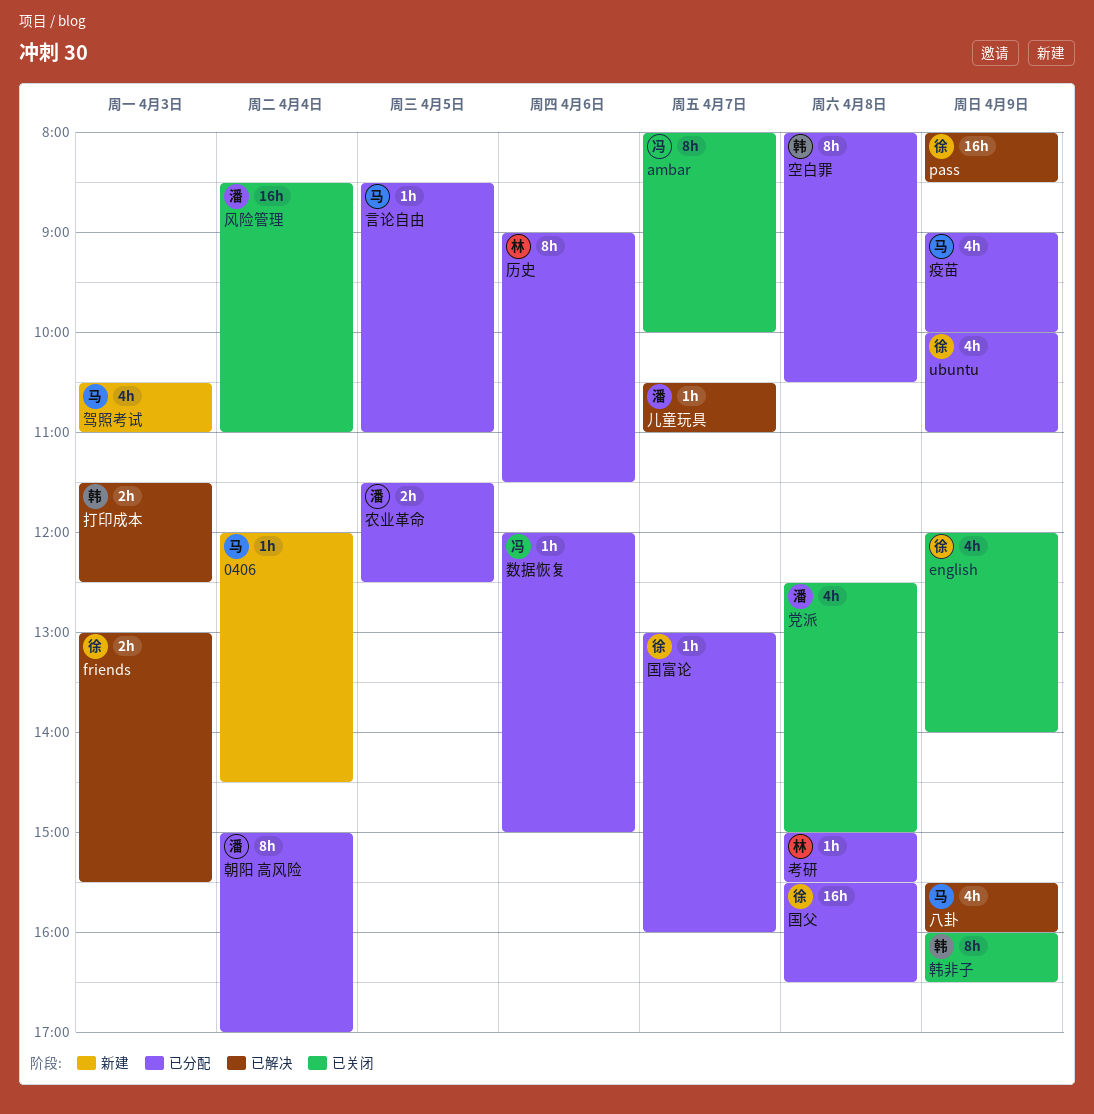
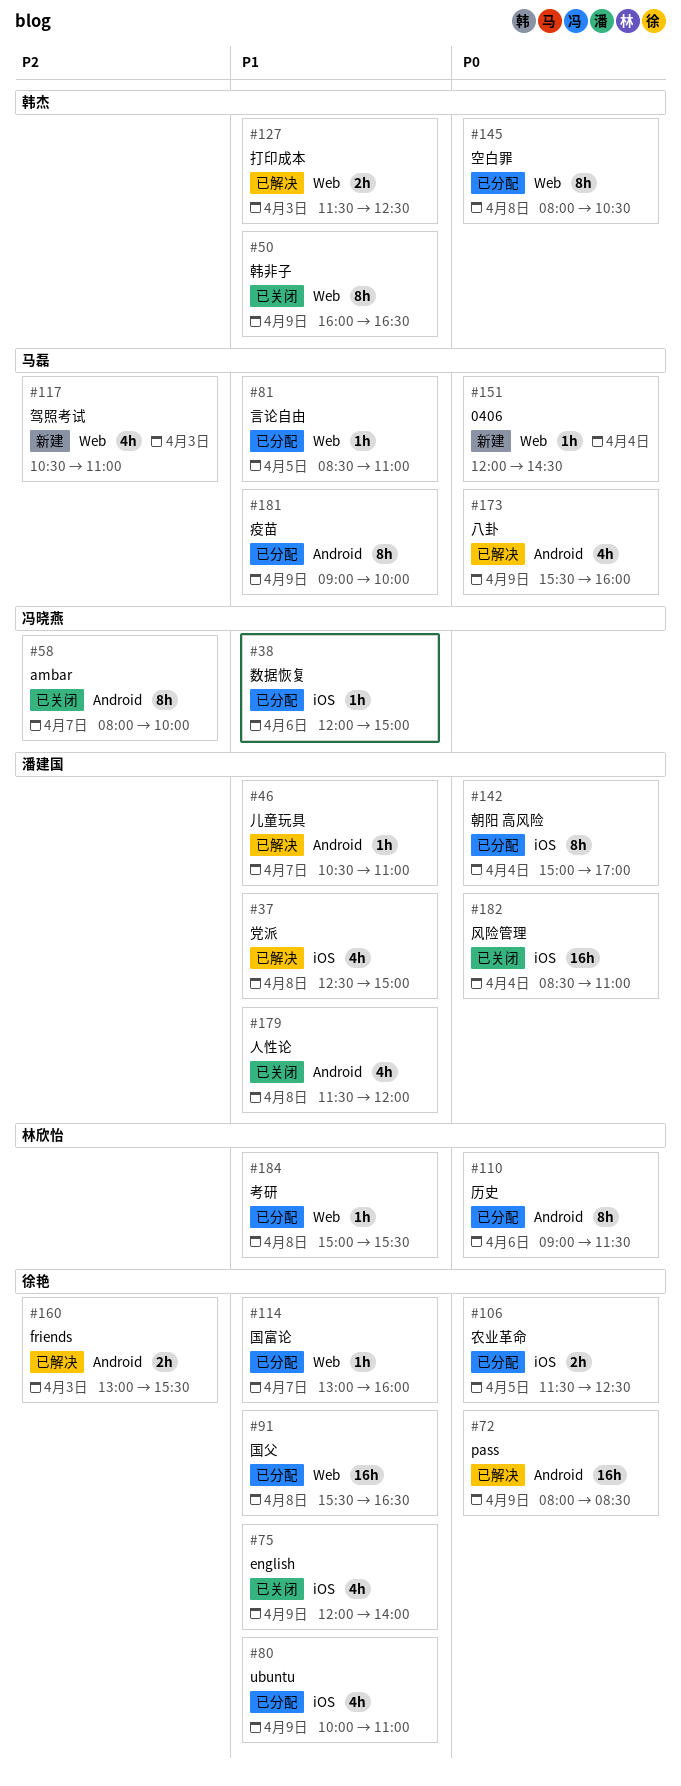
人性论: none -> present
党派, status: 已关闭 -> 已解决
农业革命, owner: 潘建国 -> 徐艳
疫苗, estimate: 4h -> 8h

